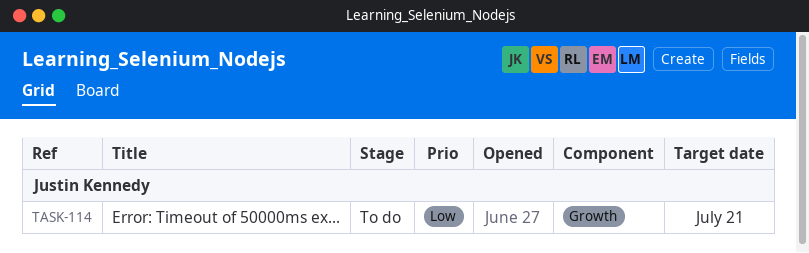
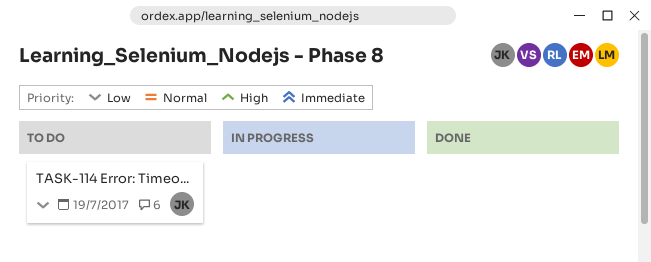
TASK-114, due: Jul 21 -> Jul 19

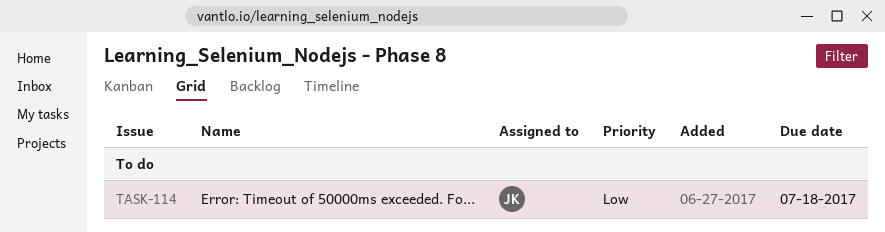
TASK-114, due: Jul 19 -> Jul 18

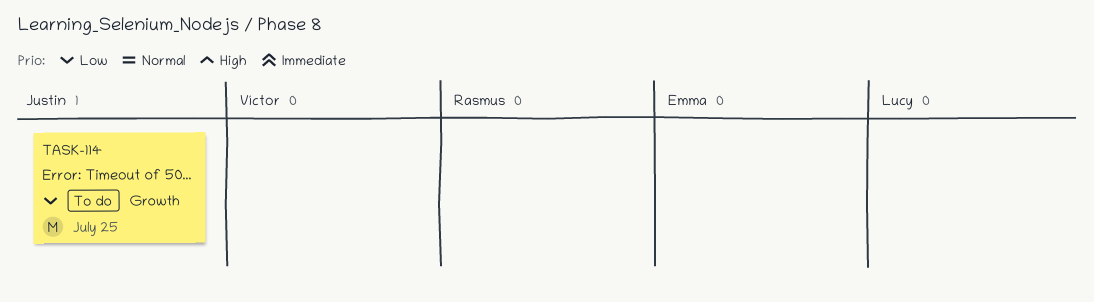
TASK-114, due: Jul 18 -> Jul 25

